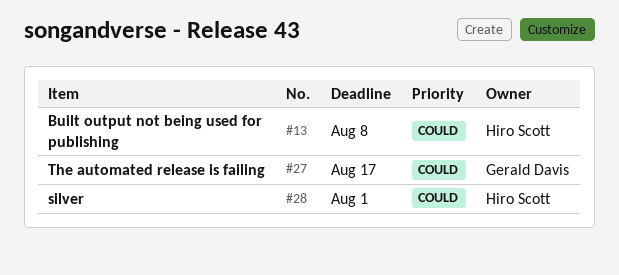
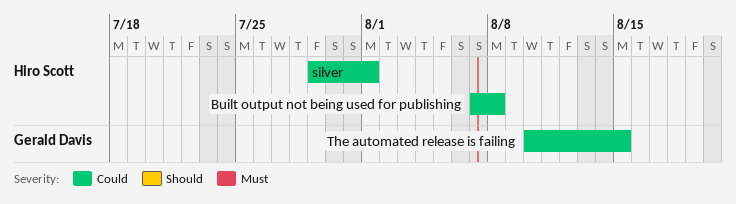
The automated release is failing, due: Aug 17 -> Aug 15

